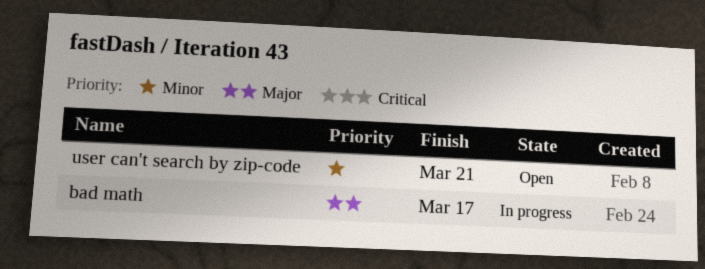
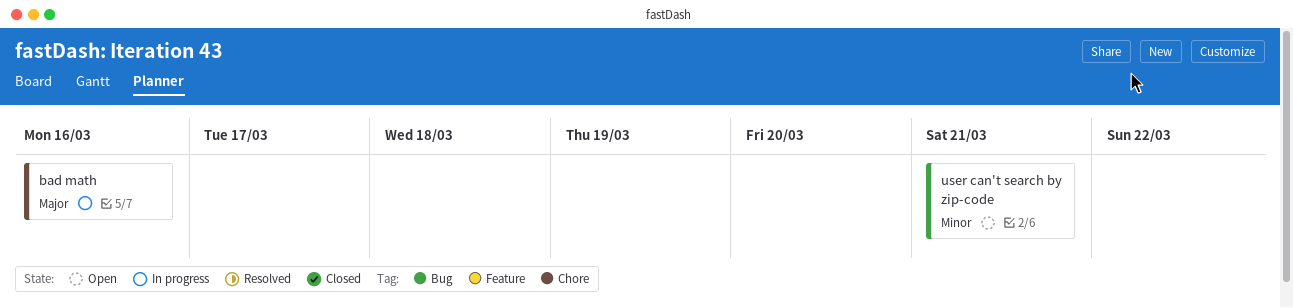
bad math, due: Mar 17 -> Mar 16

